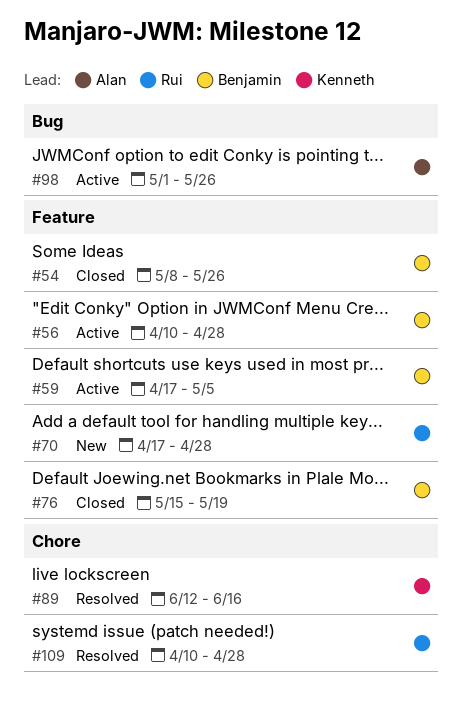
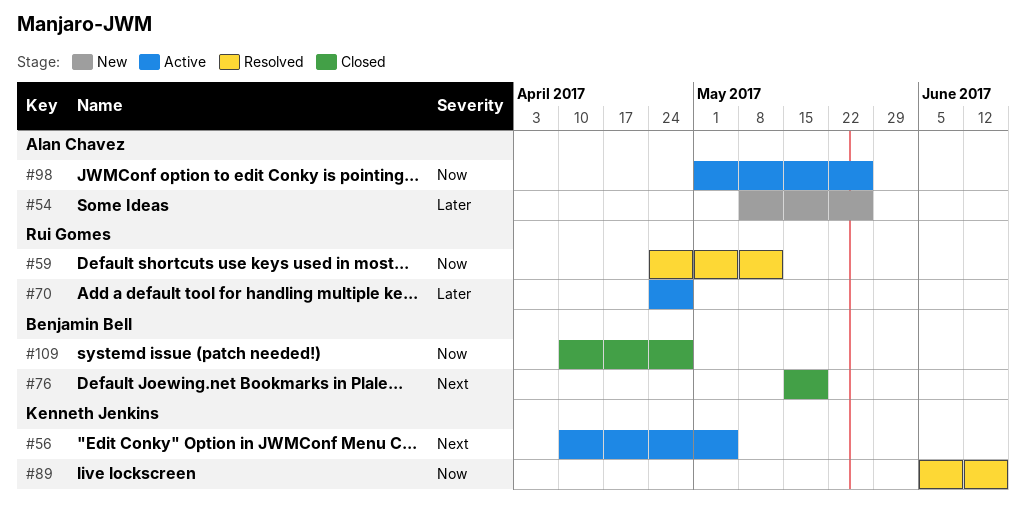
#54, status: Closed -> New
#54, owner: Benjamin Bell -> Alan Chavez
#56, owner: Benjamin Bell -> Kenneth Jenkins
#56, due: Apr 28 -> May 5
#59, status: Active -> Resolved
#59, owner: Benjamin Bell -> Rui Gomes
#59, start: Apr 17 -> Apr 24
#59, due: May 5 -> May 12
#70, status: New -> Active
#70, start: Apr 17 -> Apr 24
#89, start: Jun 12 -> Jun 5
#109, status: Resolved -> Closed
#109, owner: Rui Gomes -> Benjamin Bell

